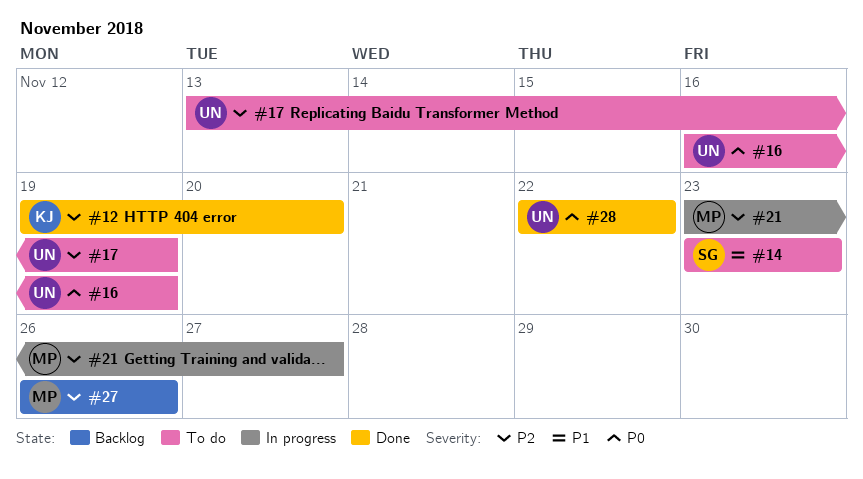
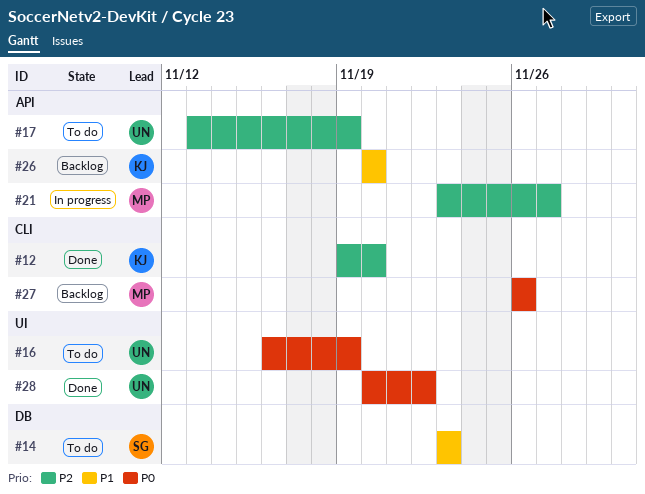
#26: none -> present
#27, priority: P2 -> P0
#28, start: Nov 22 -> Nov 20

